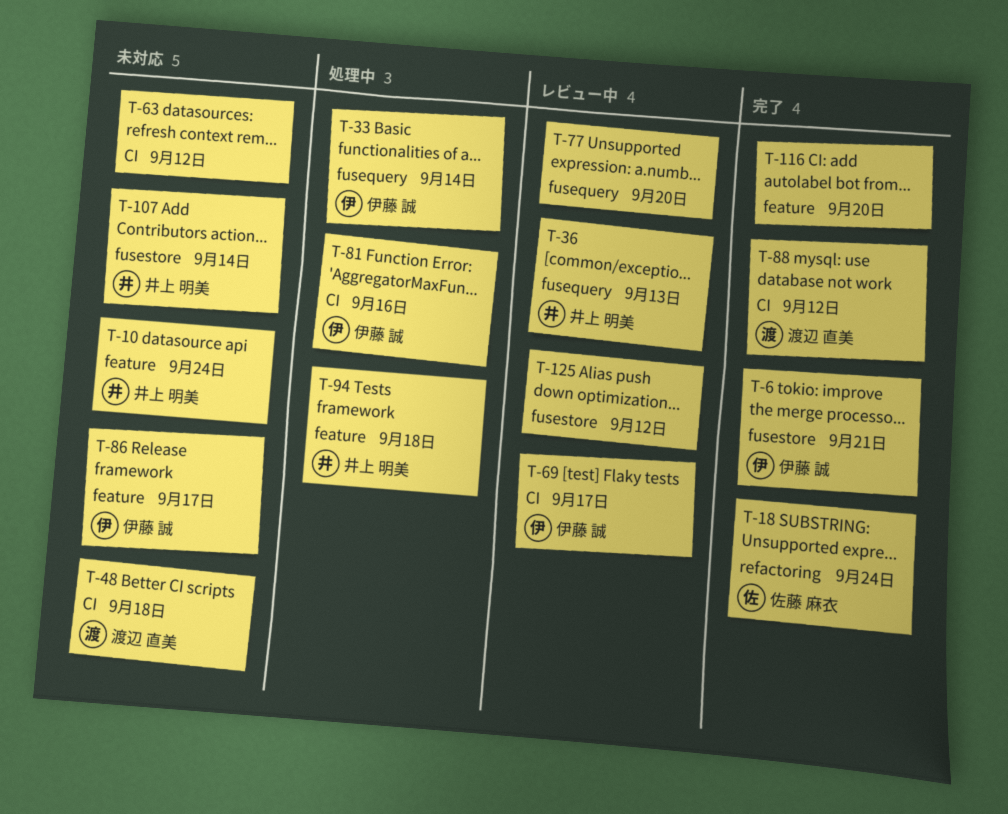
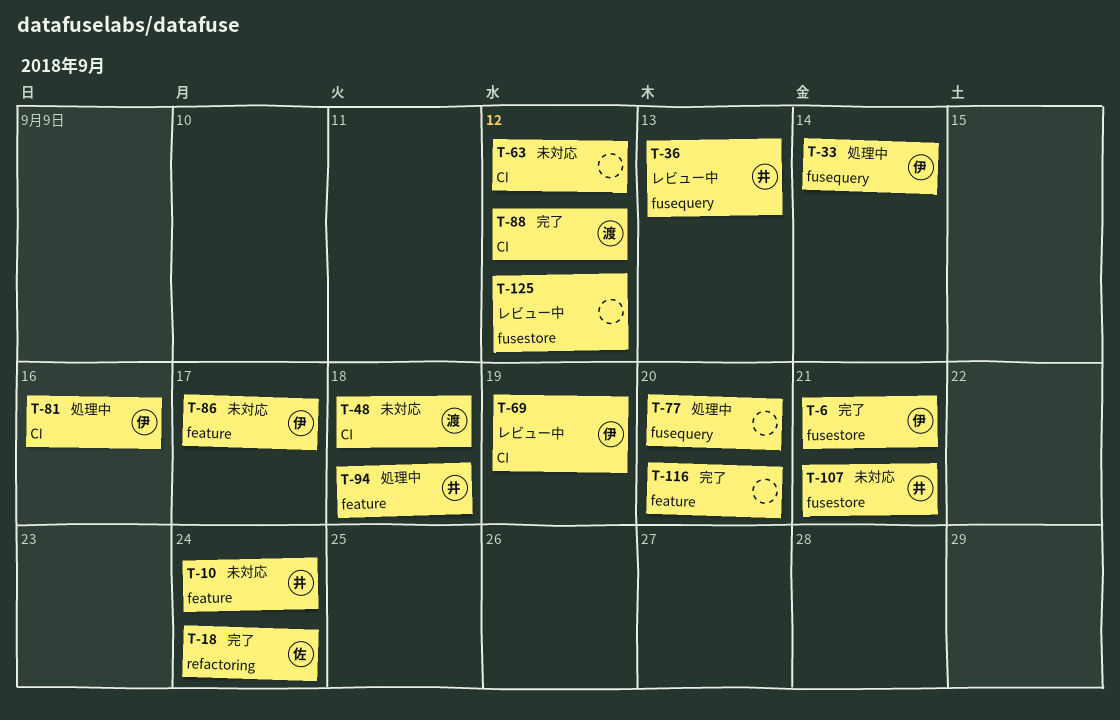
T-69, due: Sep 17 -> Sep 19
T-77, status: レビュー中 -> 処理中
T-107, due: Sep 14 -> Sep 21

